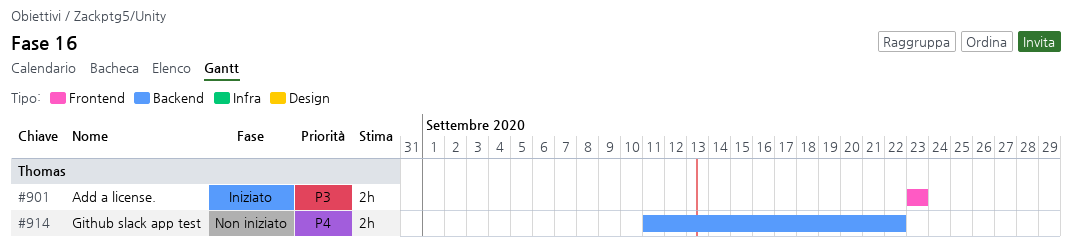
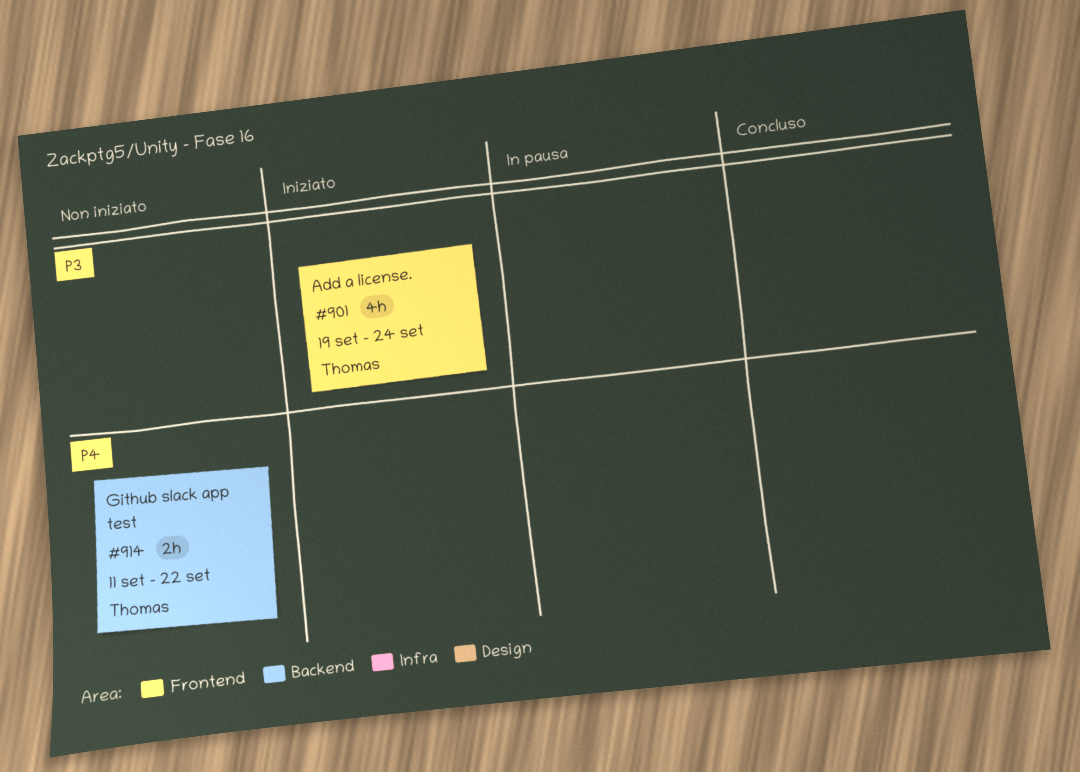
#901, estimate: 2h -> 4h
#901, start: Sep 23 -> Sep 19
#901, due: Sep 23 -> Sep 24

